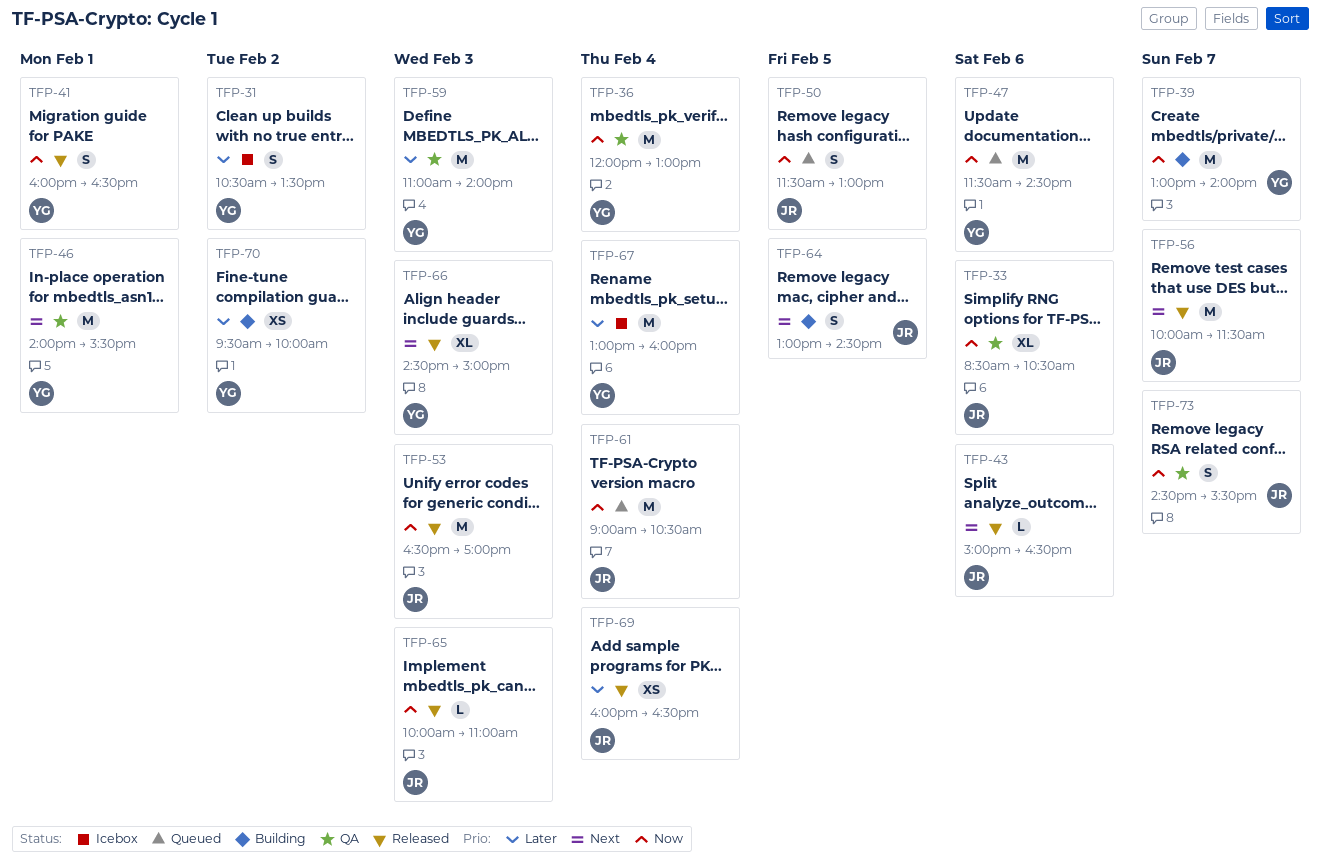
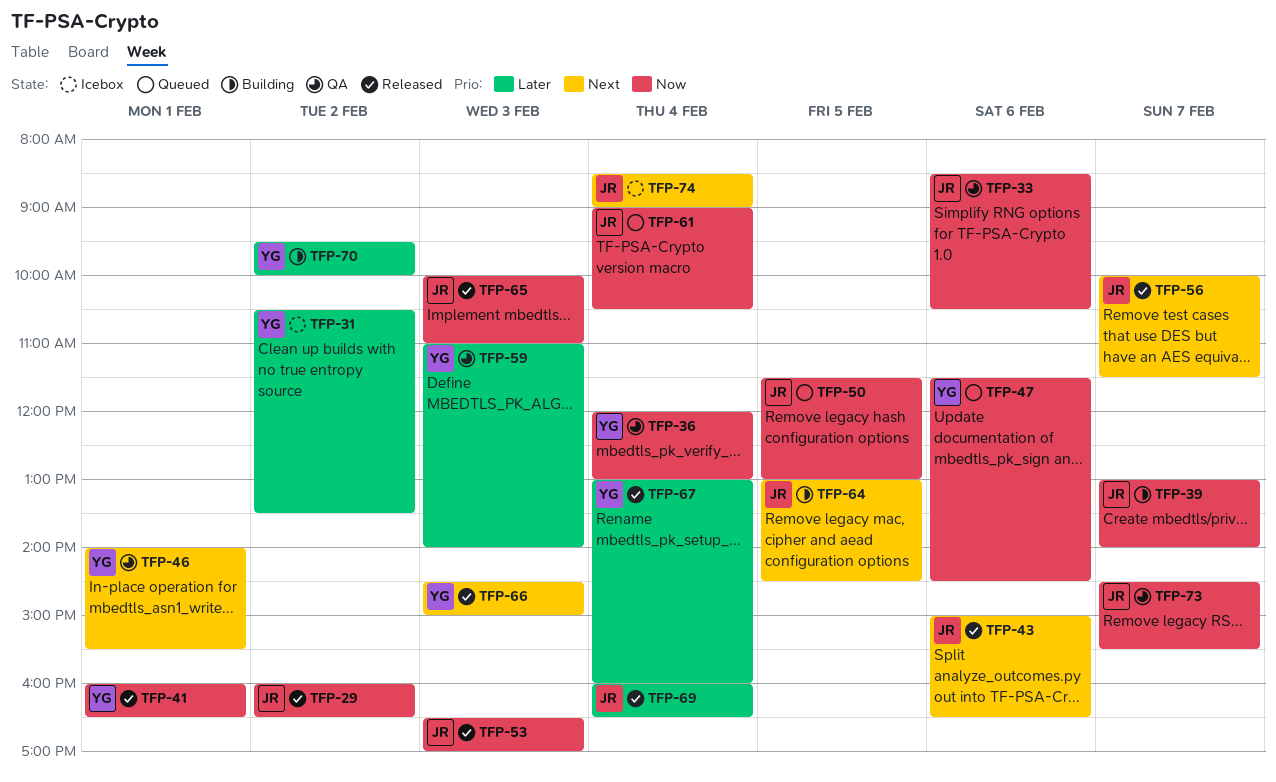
TFP-29: none -> present
TFP-39, owner: YG -> JR
TFP-67, status: Icebox -> Released
TFP-74: none -> present

